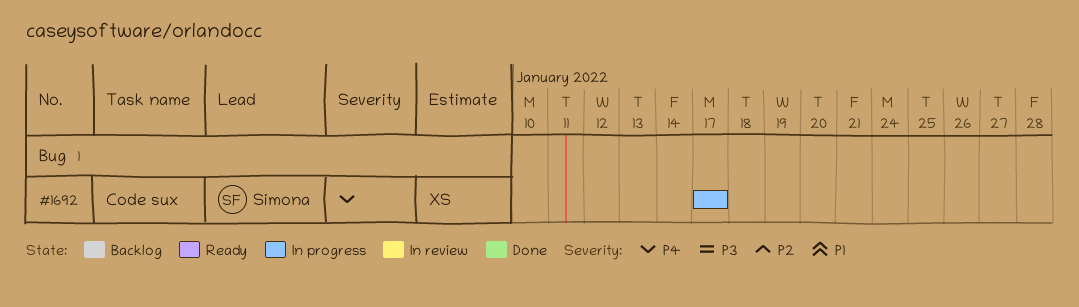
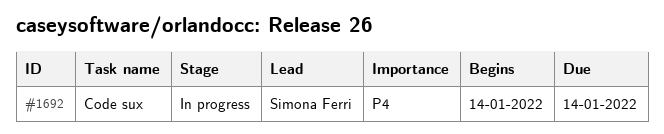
#1692, start: Jan 17 -> Jan 14
#1692, due: Jan 17 -> Jan 14

